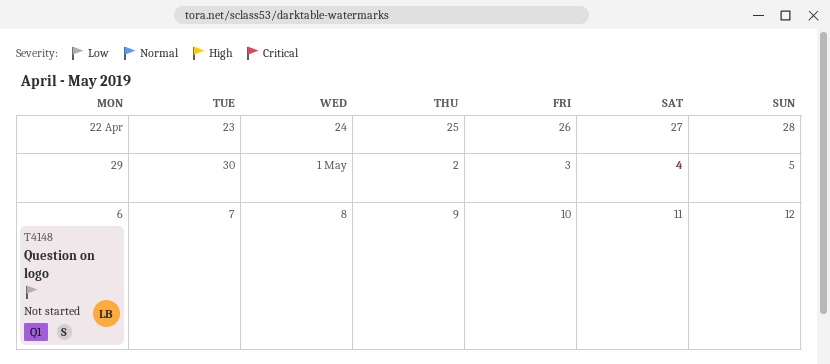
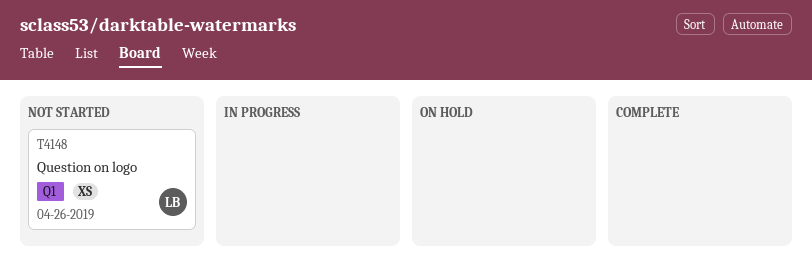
T4148, estimate: S -> XS
T4148, due: May 6 -> Apr 26

